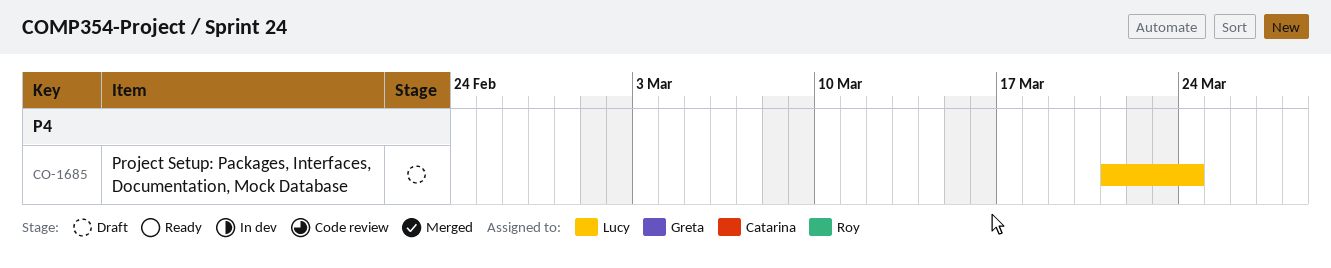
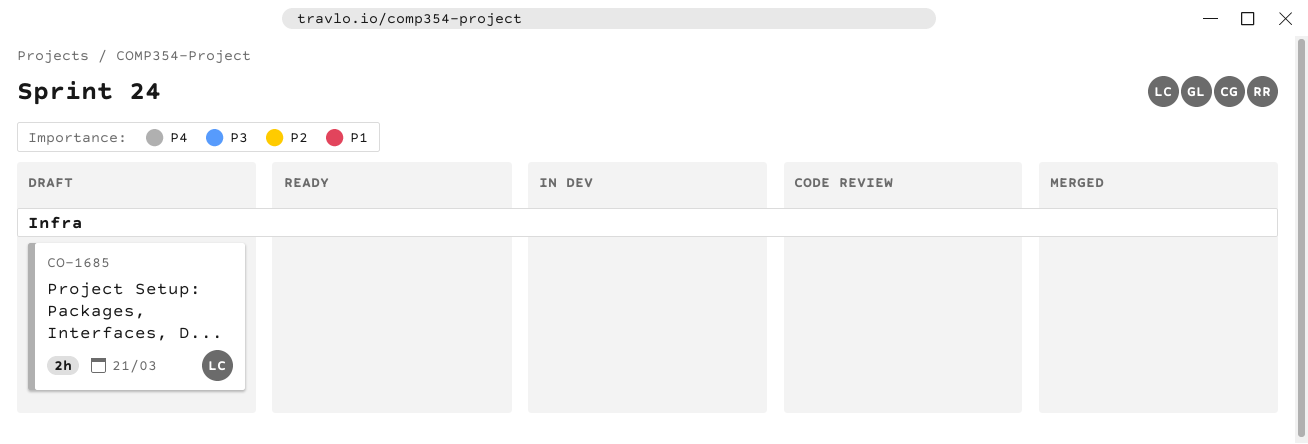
CO-1685, due: Mar 24 -> Mar 21

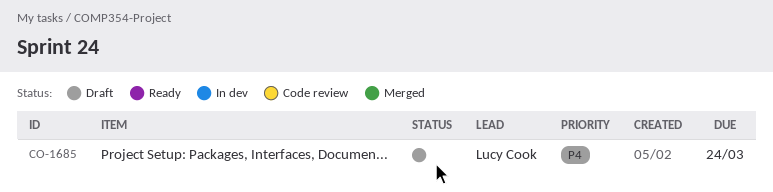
CO-1685, due: Mar 21 -> Mar 24

